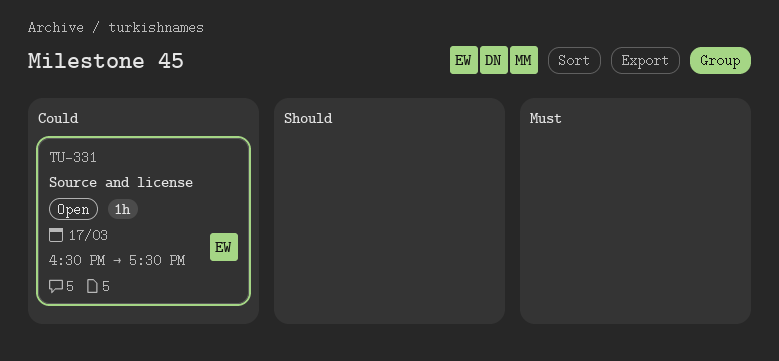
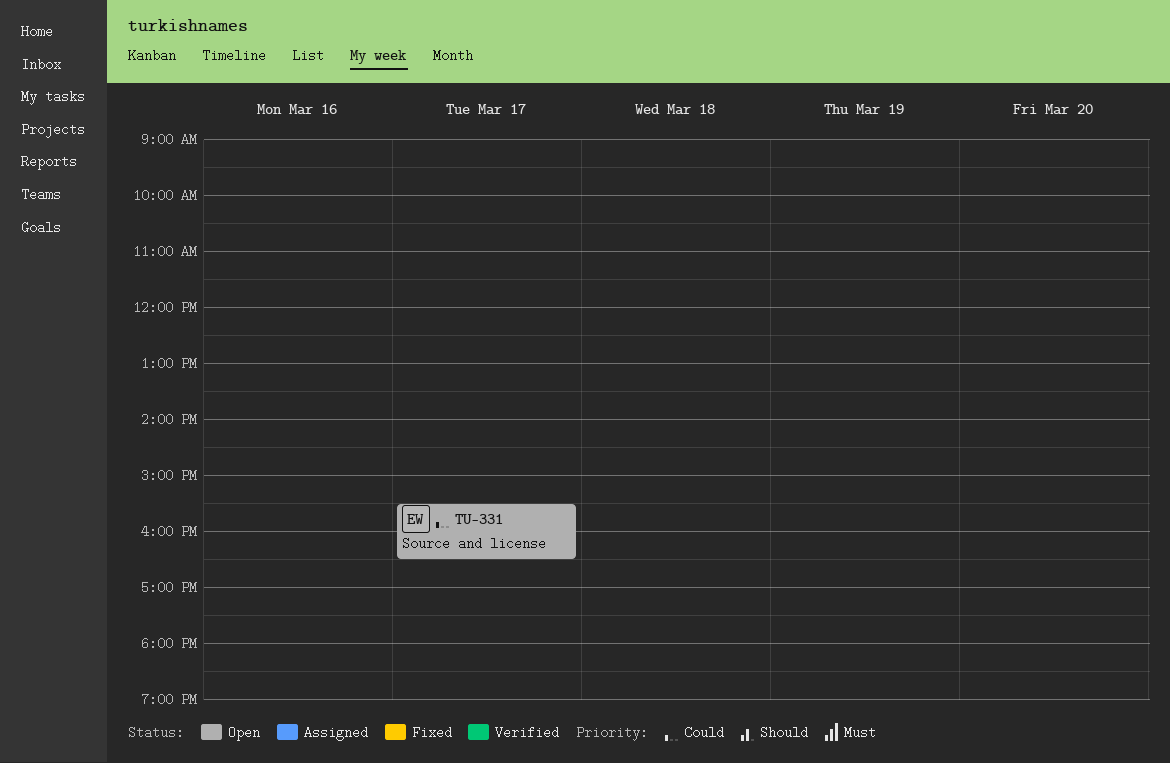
TU-331, begins: 16:30 -> 15:30
TU-331, ends: 17:30 -> 16:30

